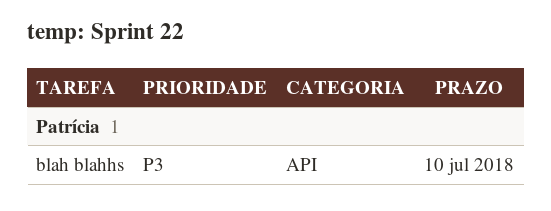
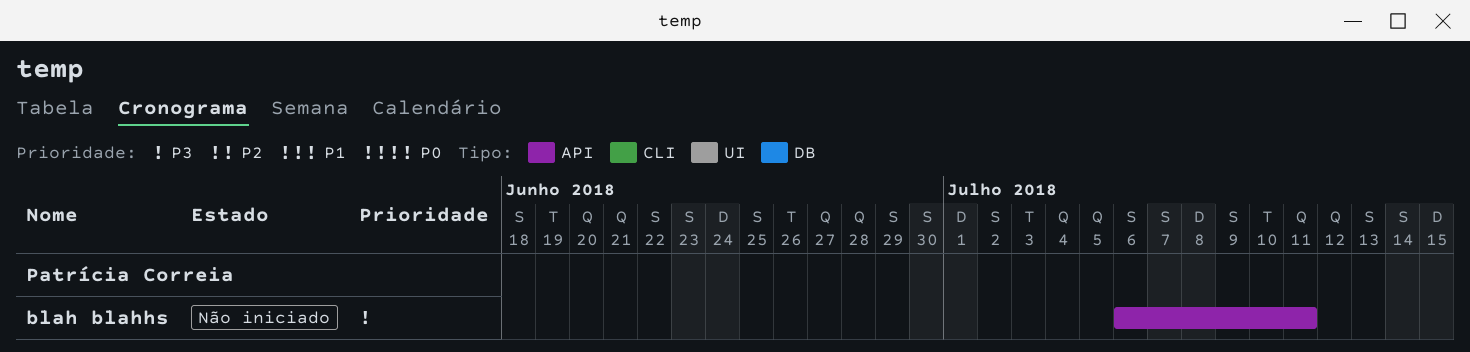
blah blahhs, due: Jul 10 -> Jul 11

